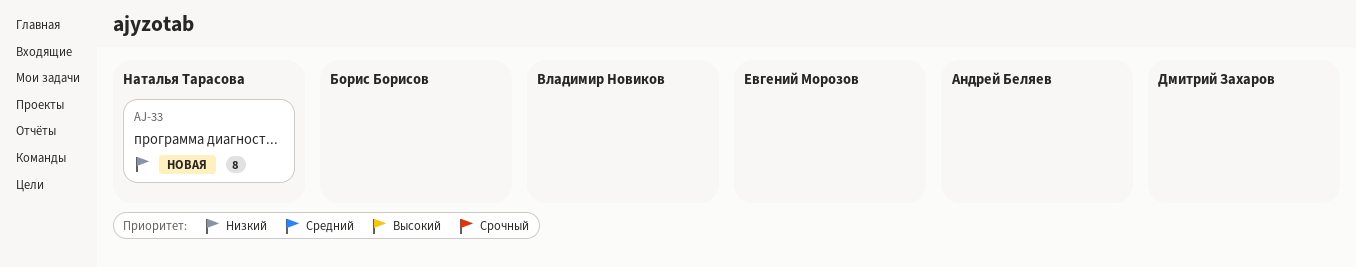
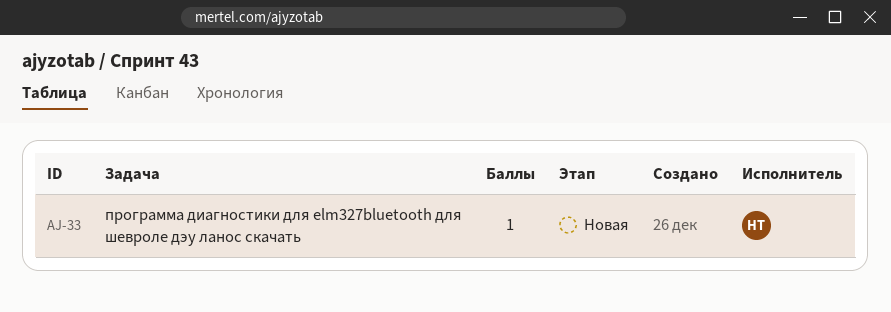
AJ-33, estimate: 8 -> 1

